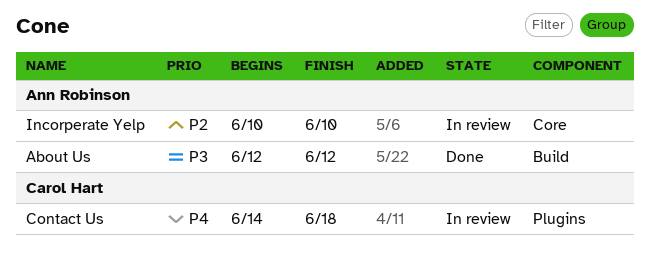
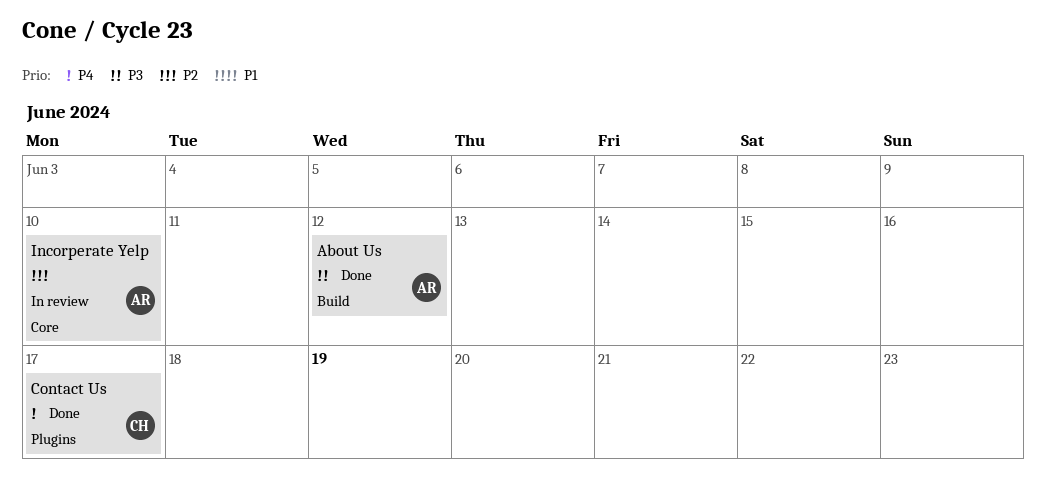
Contact Us, status: In review -> Done
Contact Us, due: Jun 18 -> Jun 17

